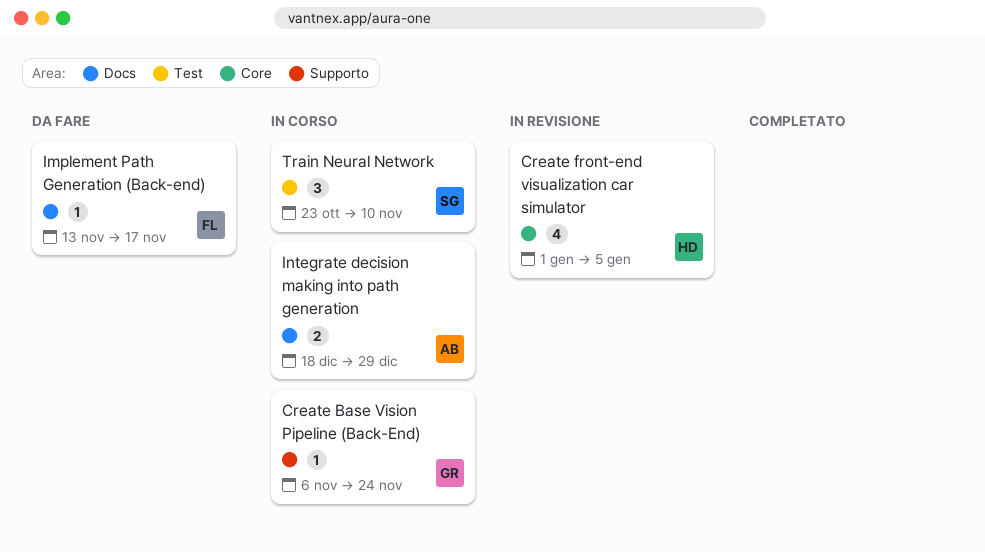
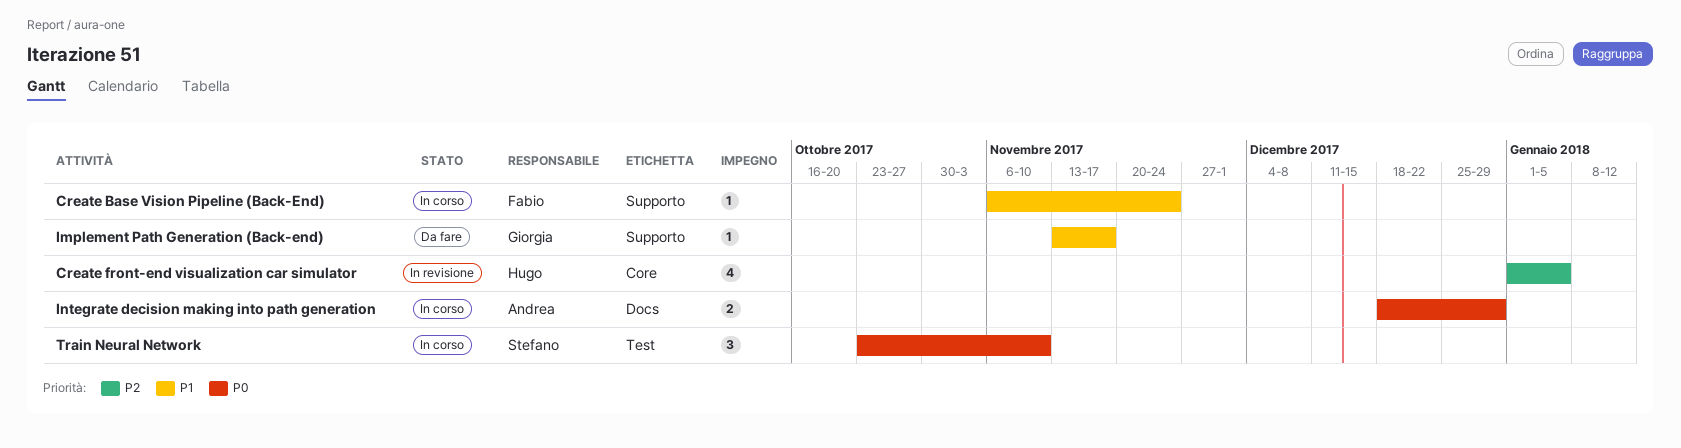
Create Base Vision Pipeline (Back-End), owner: Giorgia -> Fabio
Implement Path Generation (Back-end), owner: Fabio -> Giorgia
Implement Path Generation (Back-end), label: Docs -> Supporto

